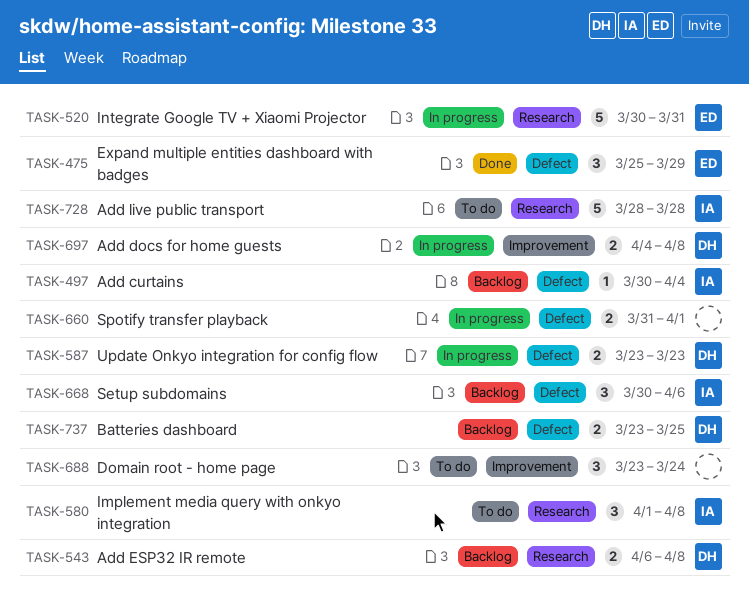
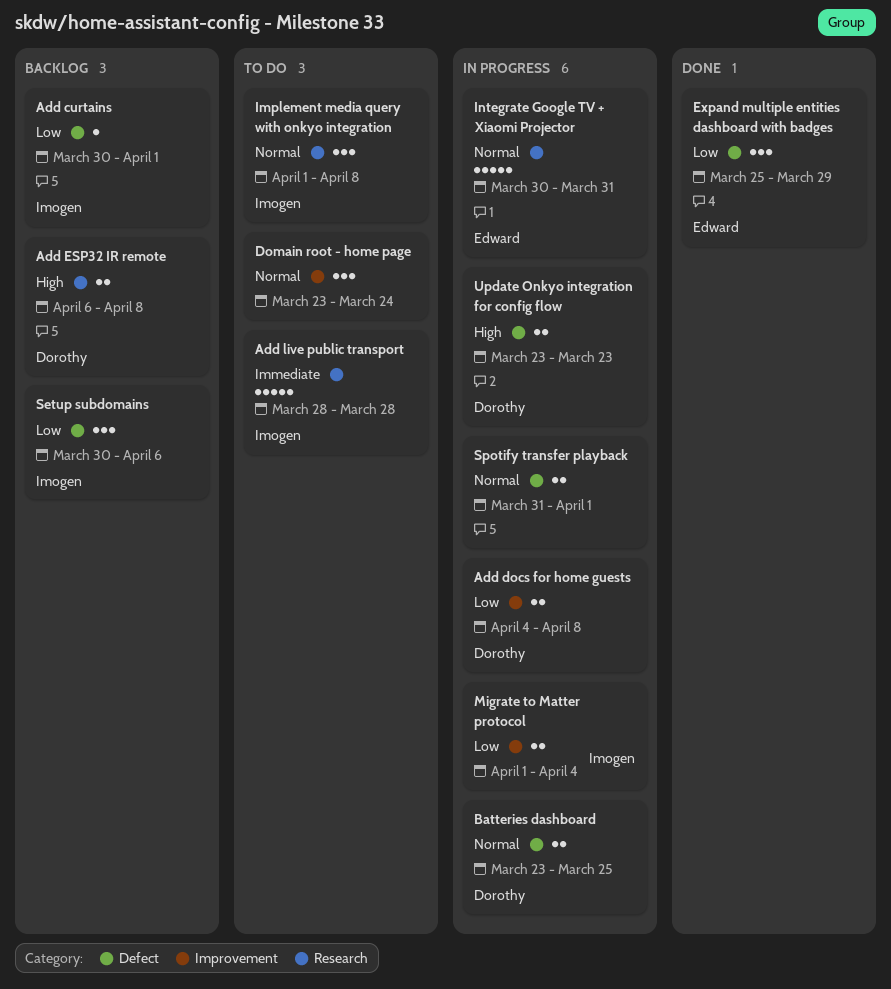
Add curtains, due: Apr 4 -> Apr 1
Batteries dashboard, status: Backlog -> In progress
Migrate to Matter protocol: none -> present

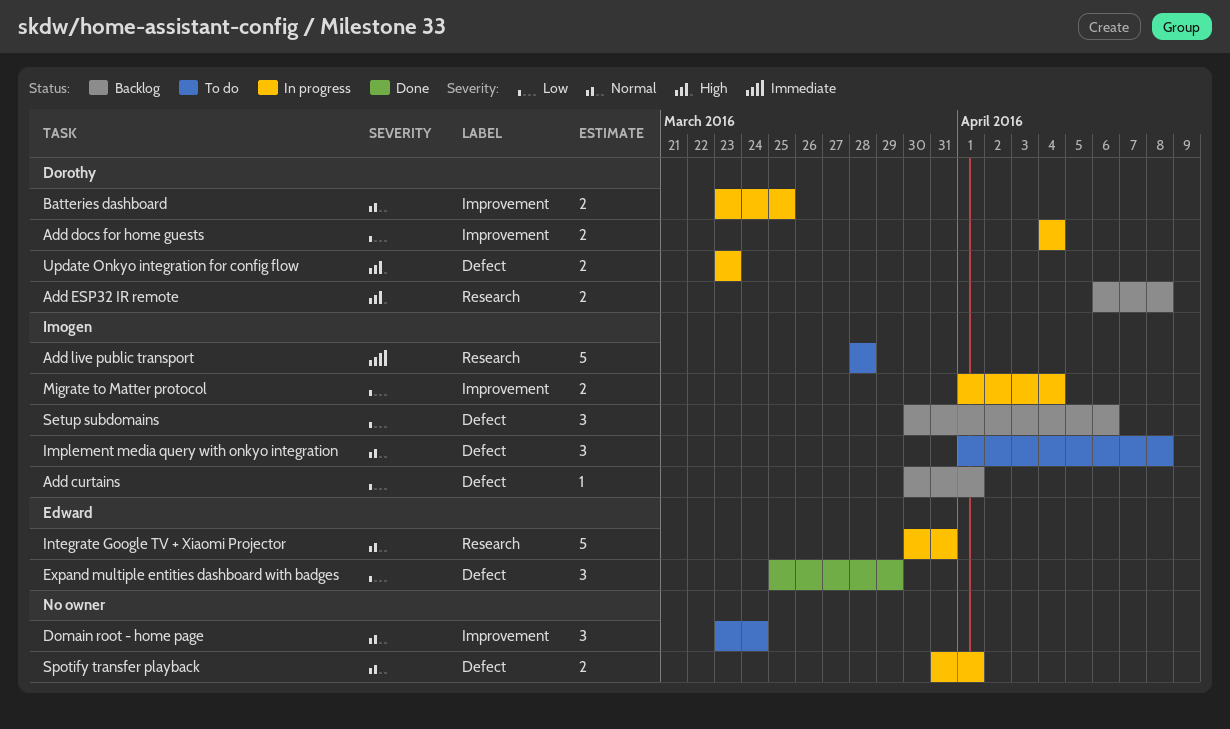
Add docs for home guests, due: Apr 8 -> Apr 4
Batteries dashboard, label: Defect -> Improvement
Implement media query with onkyo integration, label: Research -> Defect

